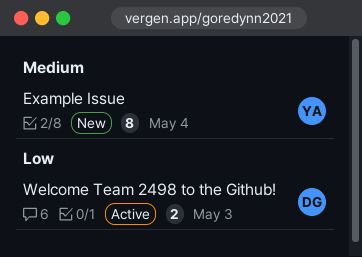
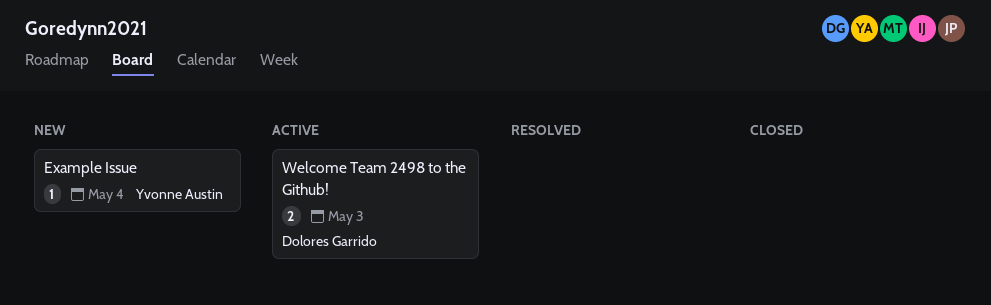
Example Issue, estimate: 8 -> 1

